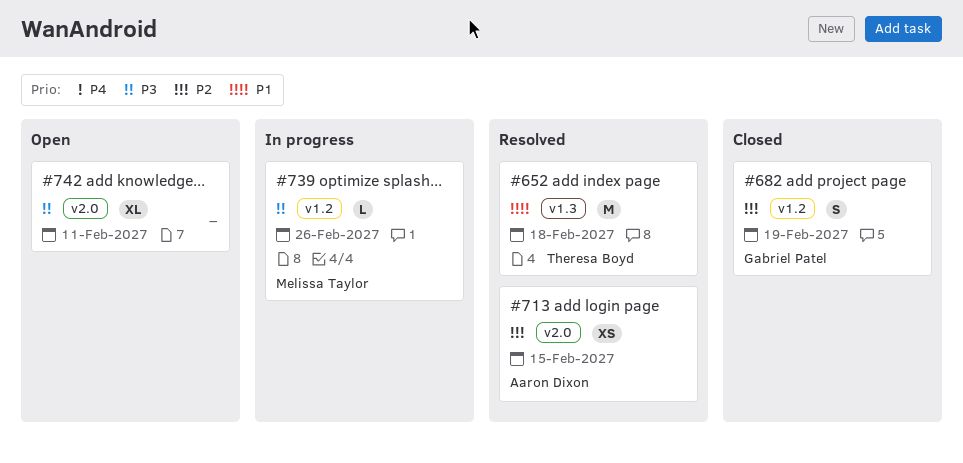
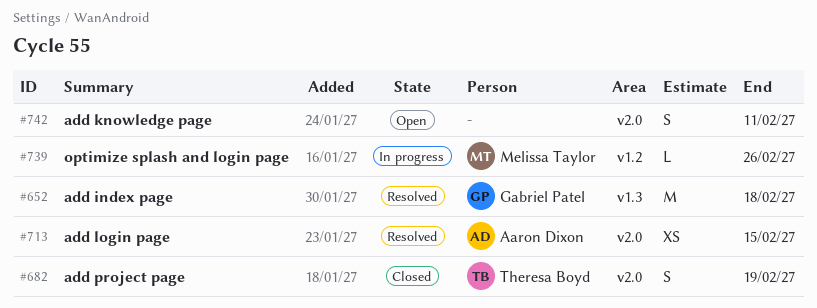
#652, owner: Theresa Boyd -> Gabriel Patel
#682, owner: Gabriel Patel -> Theresa Boyd
#682, label: v1.2 -> v2.0
#742, estimate: XL -> S

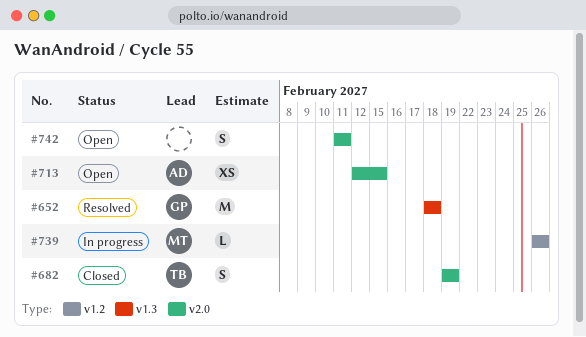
#713, status: Resolved -> Open

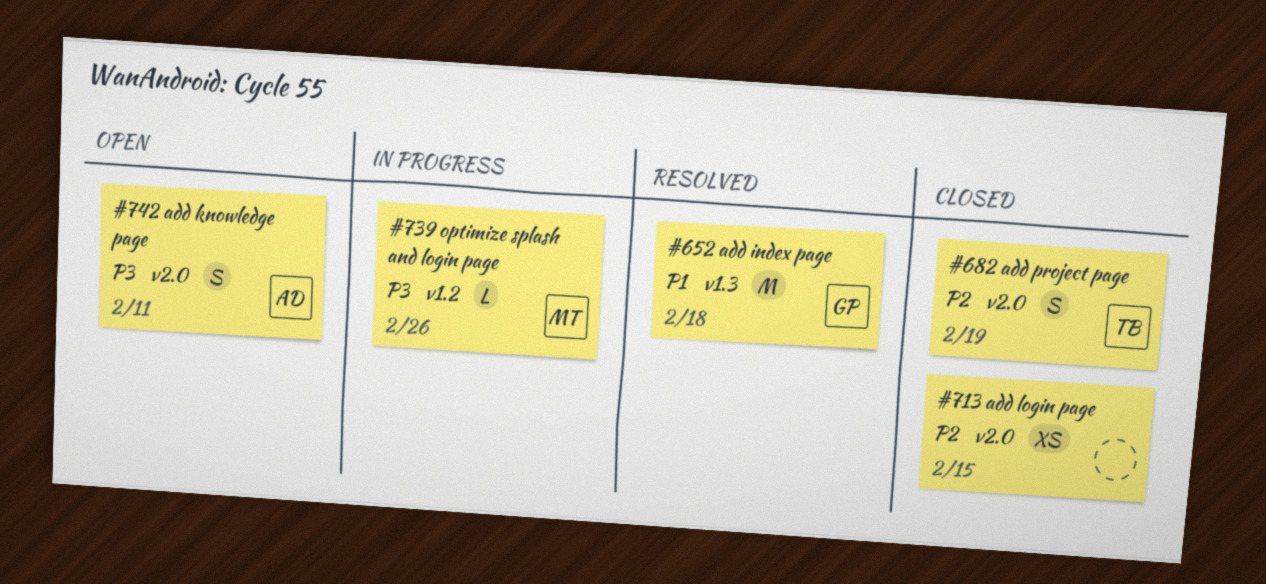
#713, status: Open -> Closed
#713, owner: AD -> none
#742, owner: none -> AD

